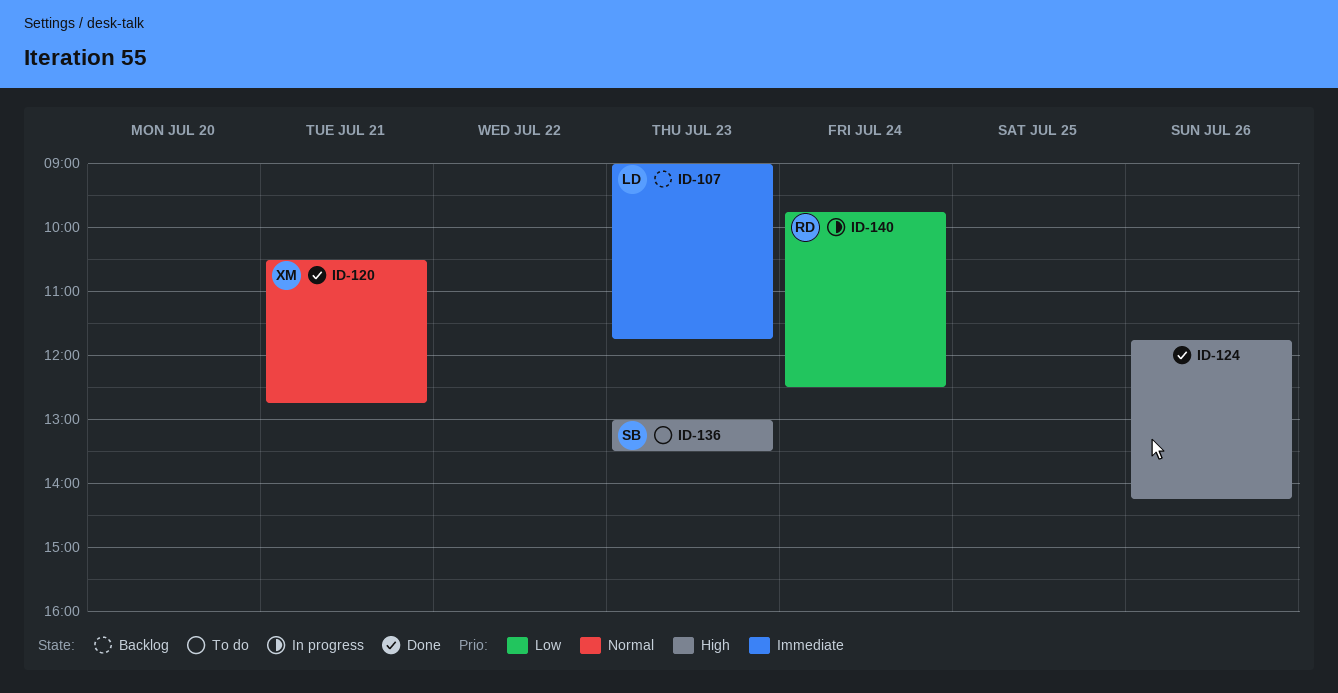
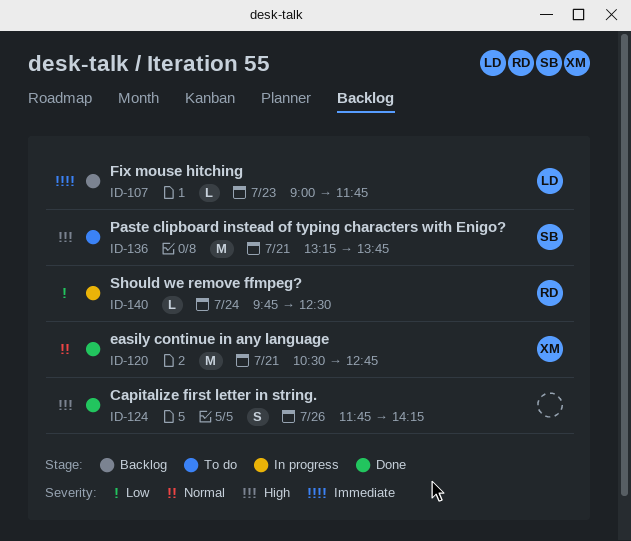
ID-136, day: Jul 23 -> Jul 21
ID-136, begins: 13:00 -> 13:15
ID-136, ends: 13:30 -> 13:45

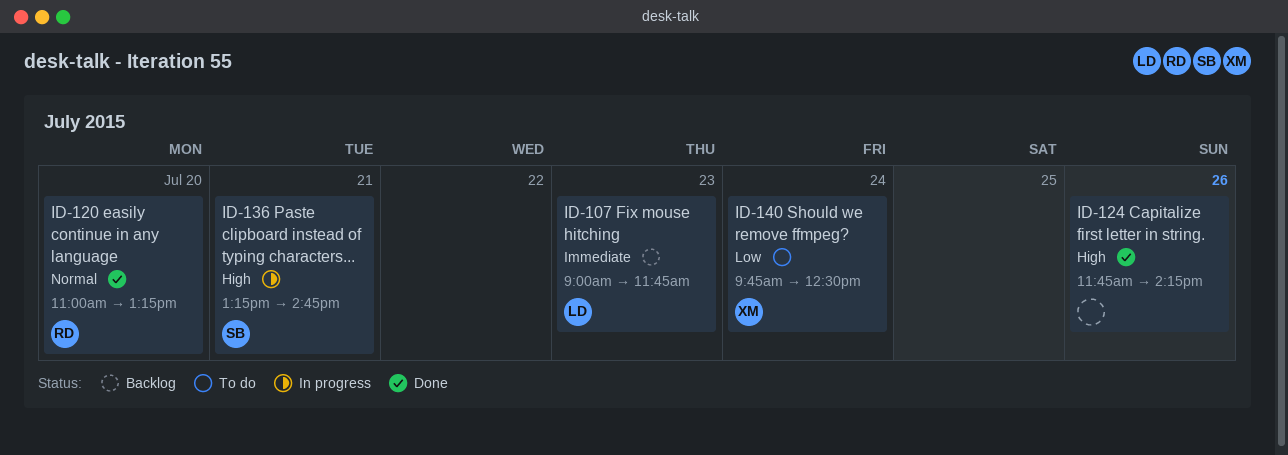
ID-120, owner: XM -> RD
ID-120, day: Jul 21 -> Jul 20
ID-120, begins: 10:30 -> 11:00
ID-120, ends: 12:45 -> 13:15
ID-136, status: To do -> In progress
ID-136, ends: 13:45 -> 14:45
ID-140, status: In progress -> To do
ID-140, owner: RD -> XM

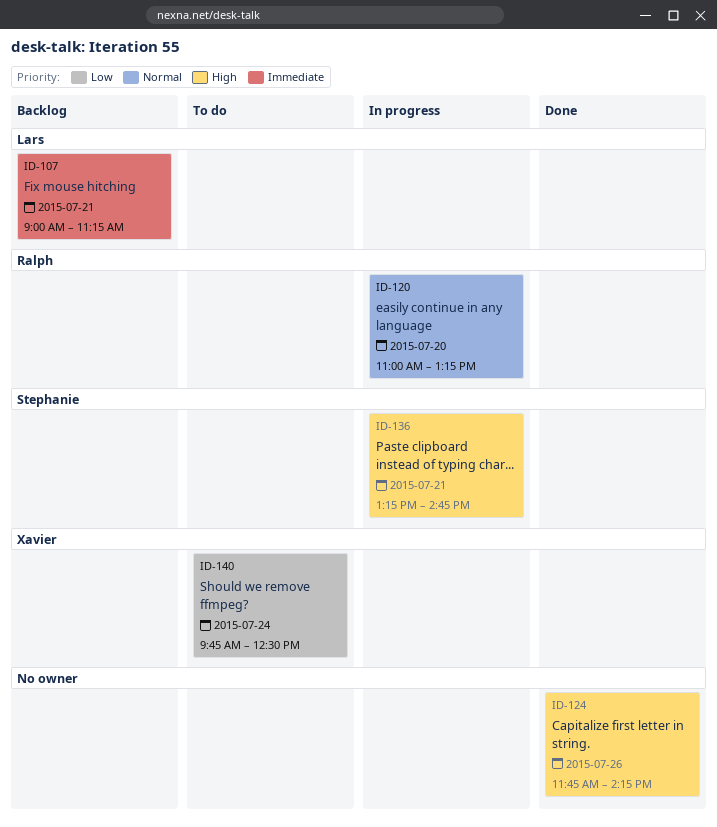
ID-107, day: Jul 23 -> Jul 21
ID-107, ends: 11:45 -> 11:15
ID-120, status: Done -> In progress

